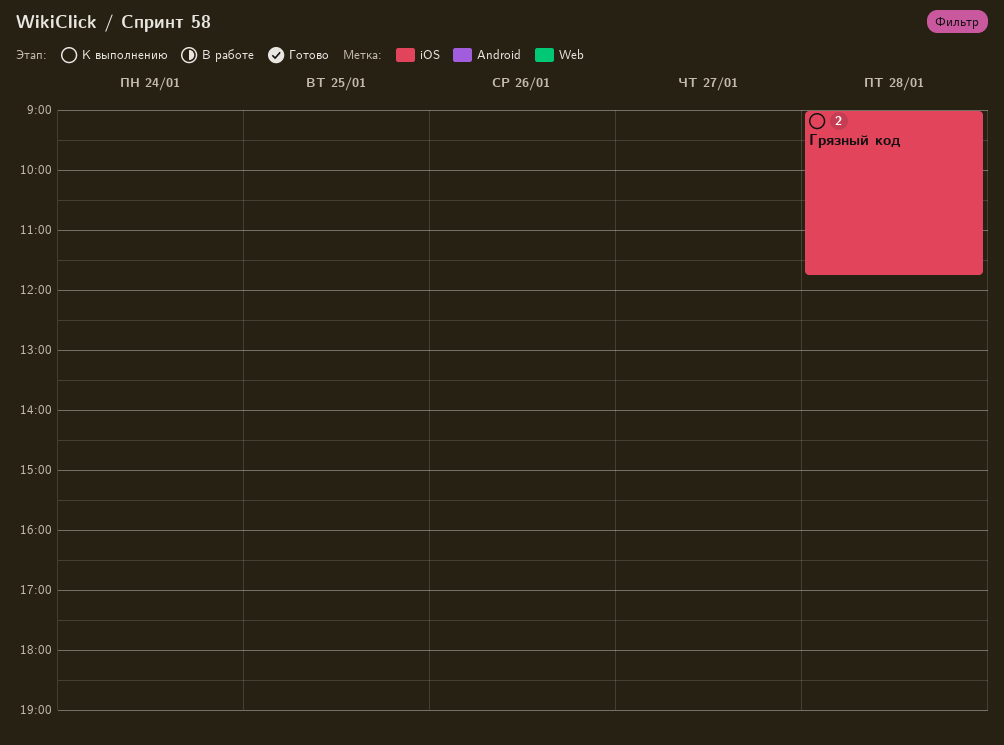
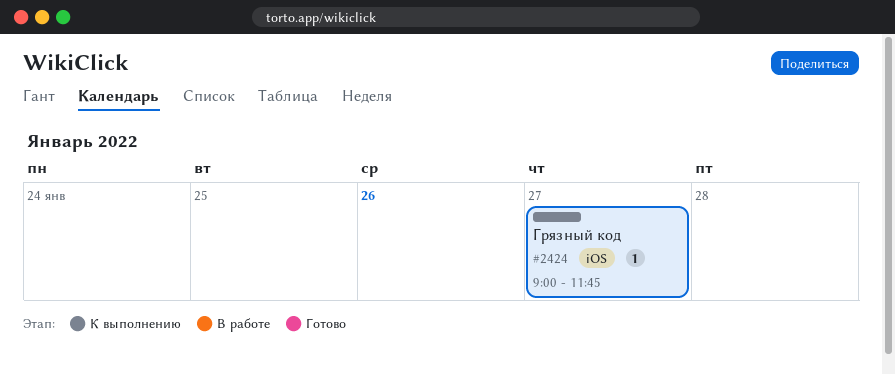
Грязный код, estimate: 2 -> 1
Грязный код, day: Jan 28 -> Jan 27

